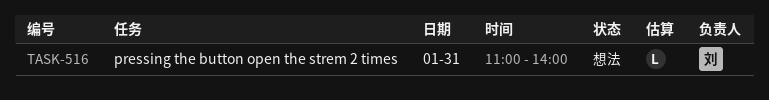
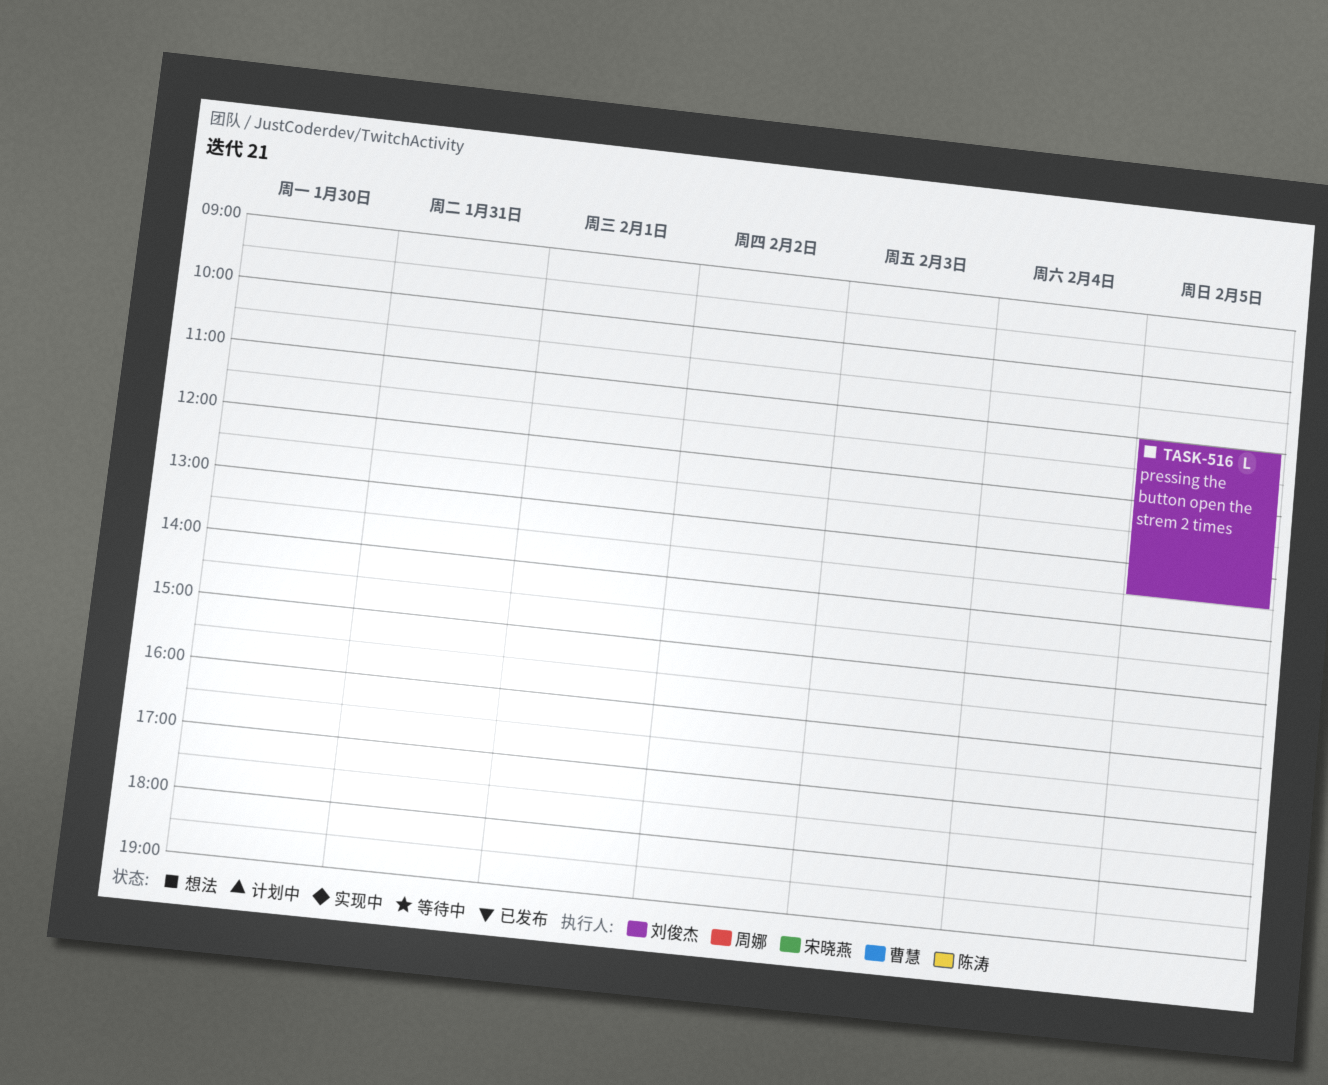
TASK-516, day: Jan 31 -> Feb 5
TASK-516, ends: 14:00 -> 13:30

